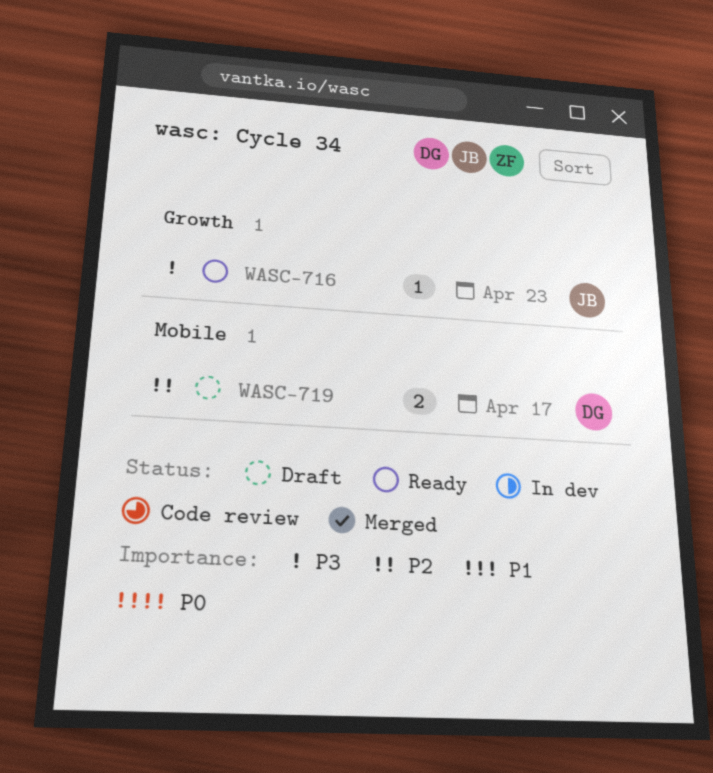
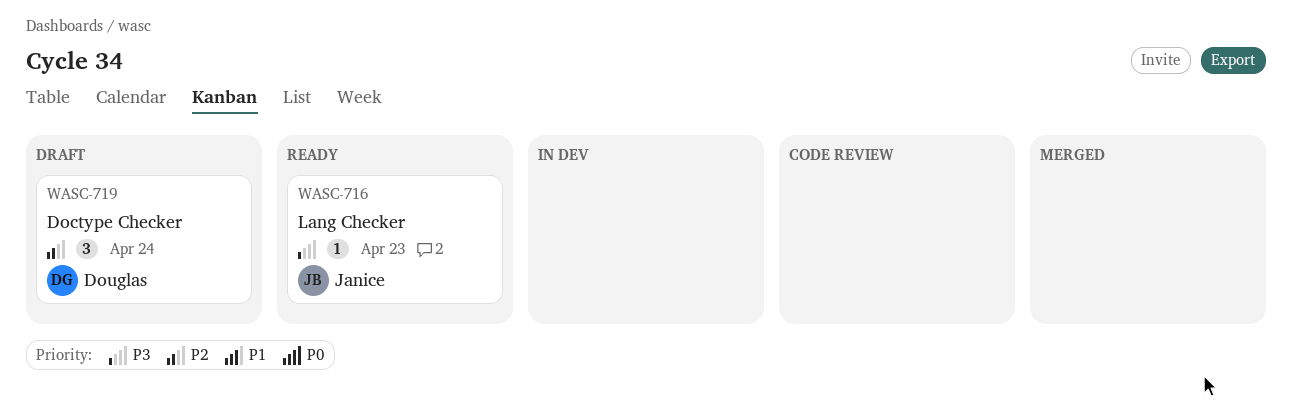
WASC-719, estimate: 2 -> 3
WASC-719, due: Apr 17 -> Apr 24

